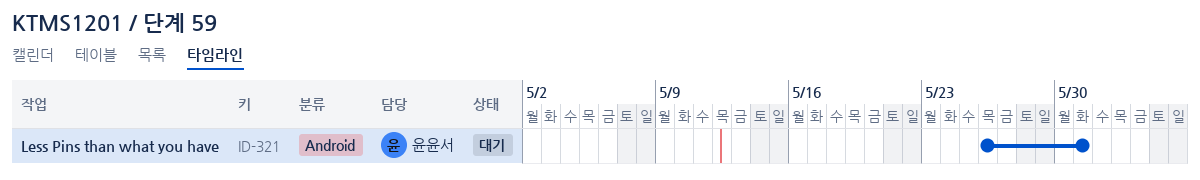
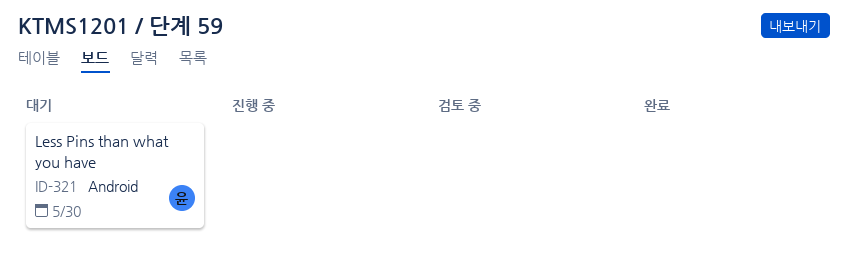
ID-321, due: May 31 -> May 30

